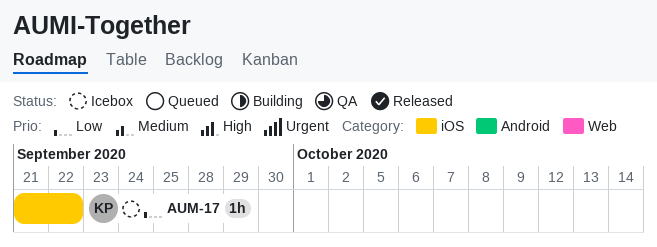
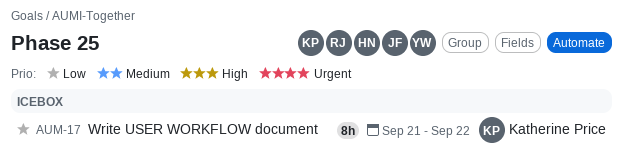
AUM-17, estimate: 1h -> 8h

